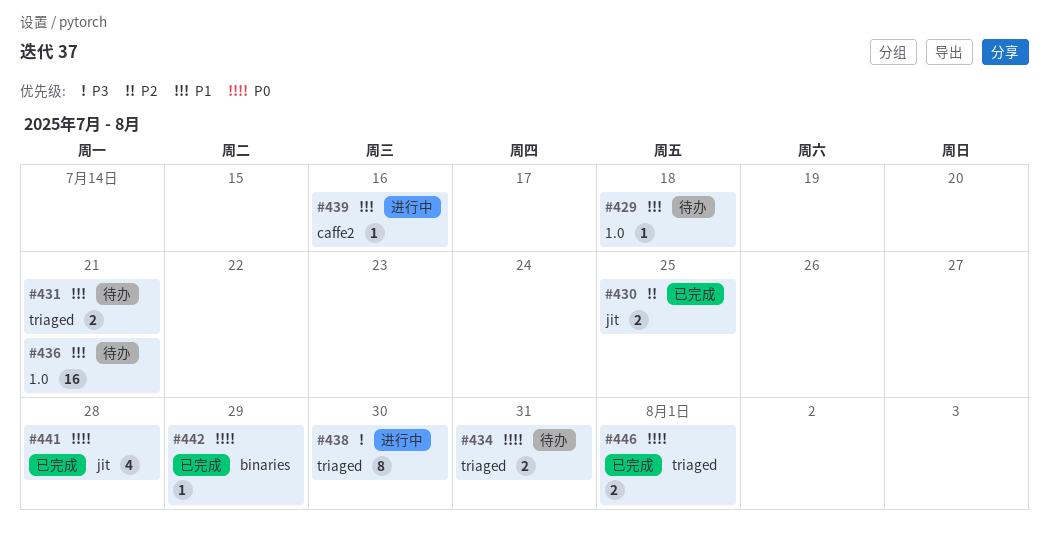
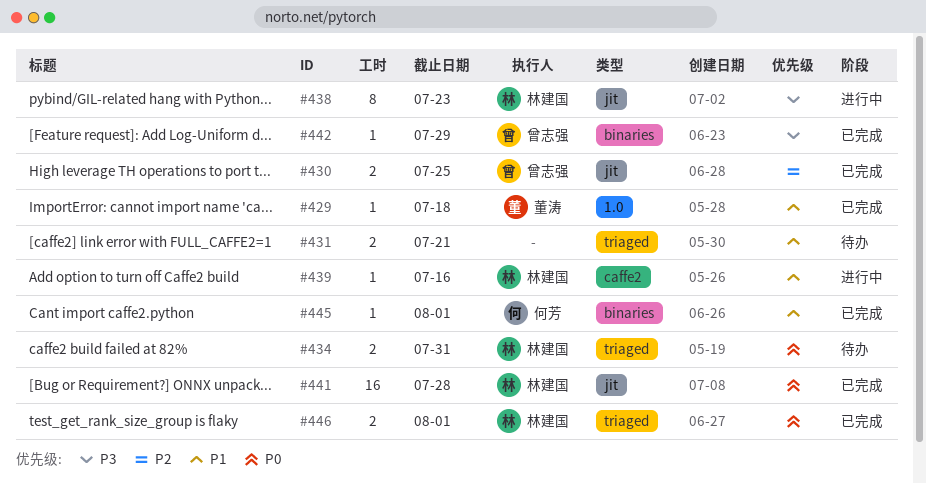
#429, status: 待办 -> 已完成
#436: present -> none
#438, label: triaged -> jit
#438, due: Jul 30 -> Jul 23
#441, estimate: 4 -> 16
#442, priority: P0 -> P3
#445: none -> present

